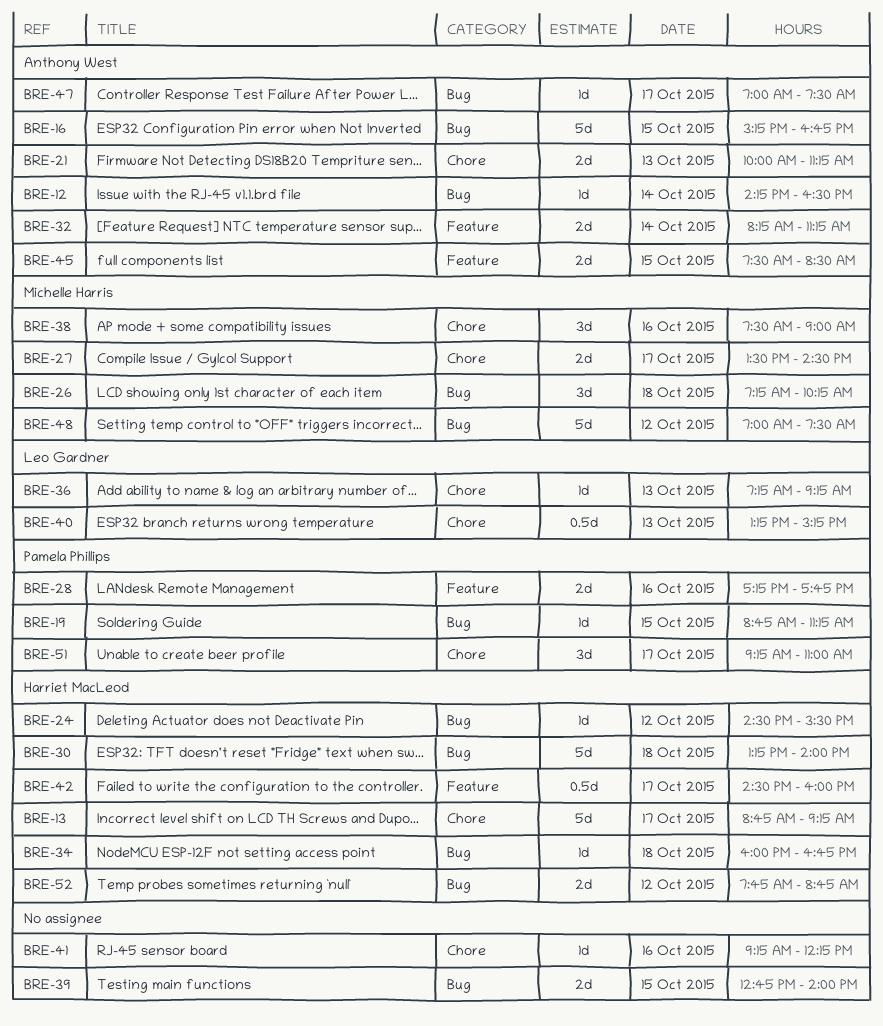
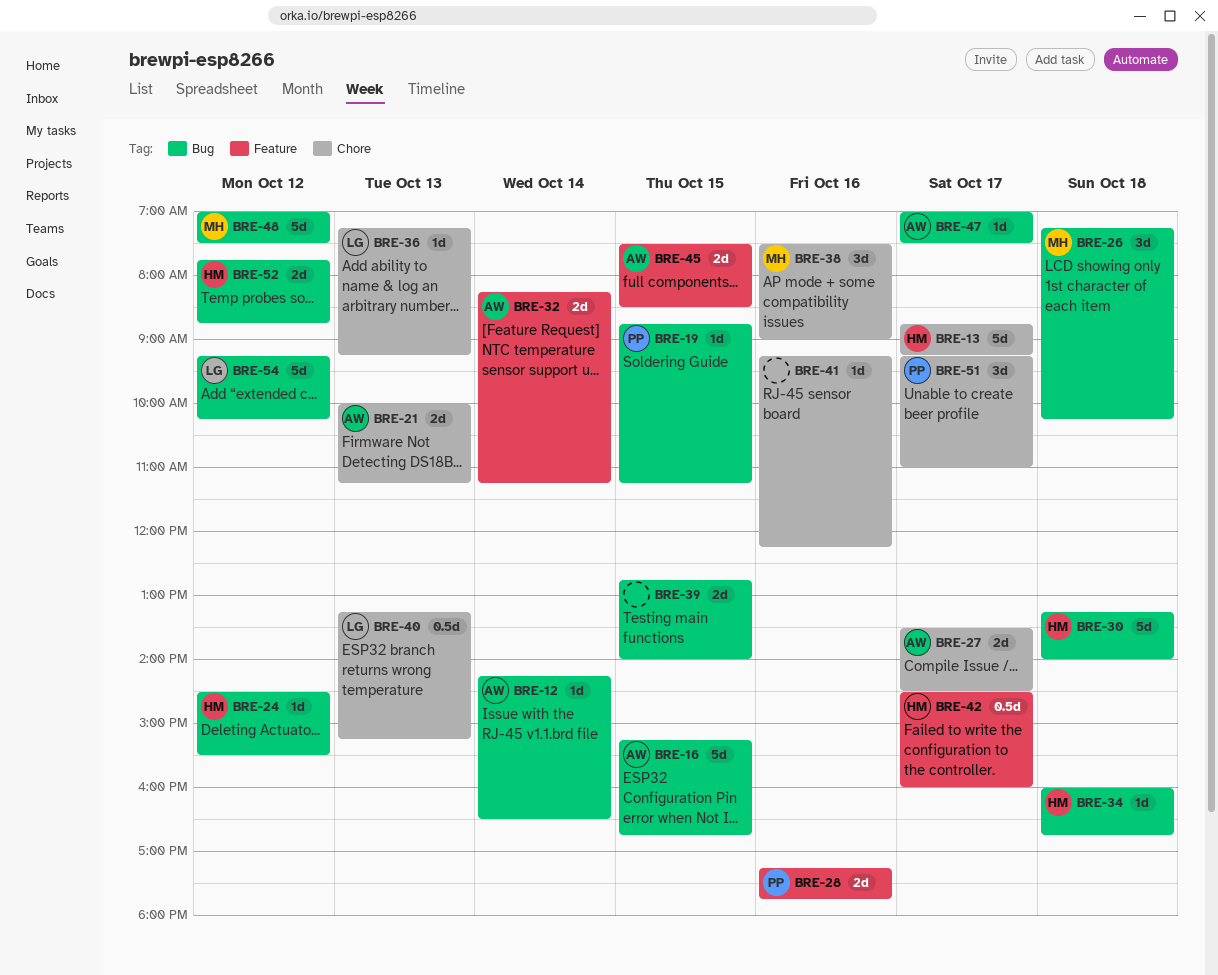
BRE-27, owner: Michelle Harris -> Anthony West
BRE-54: none -> present

